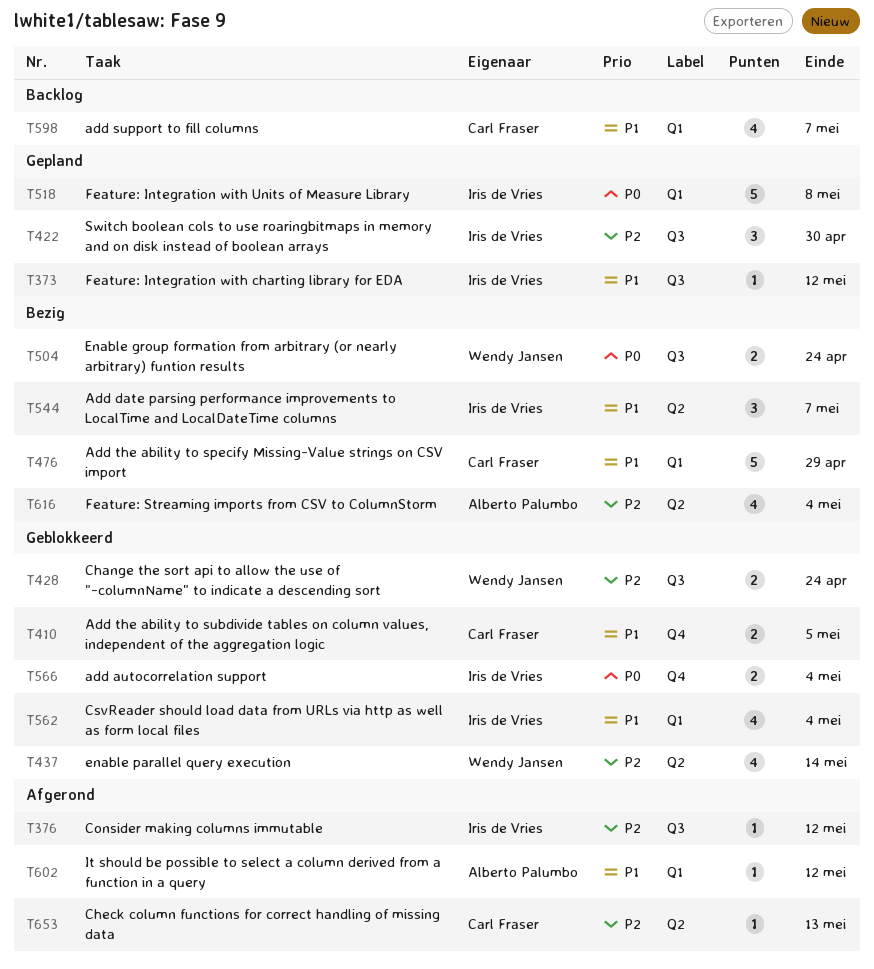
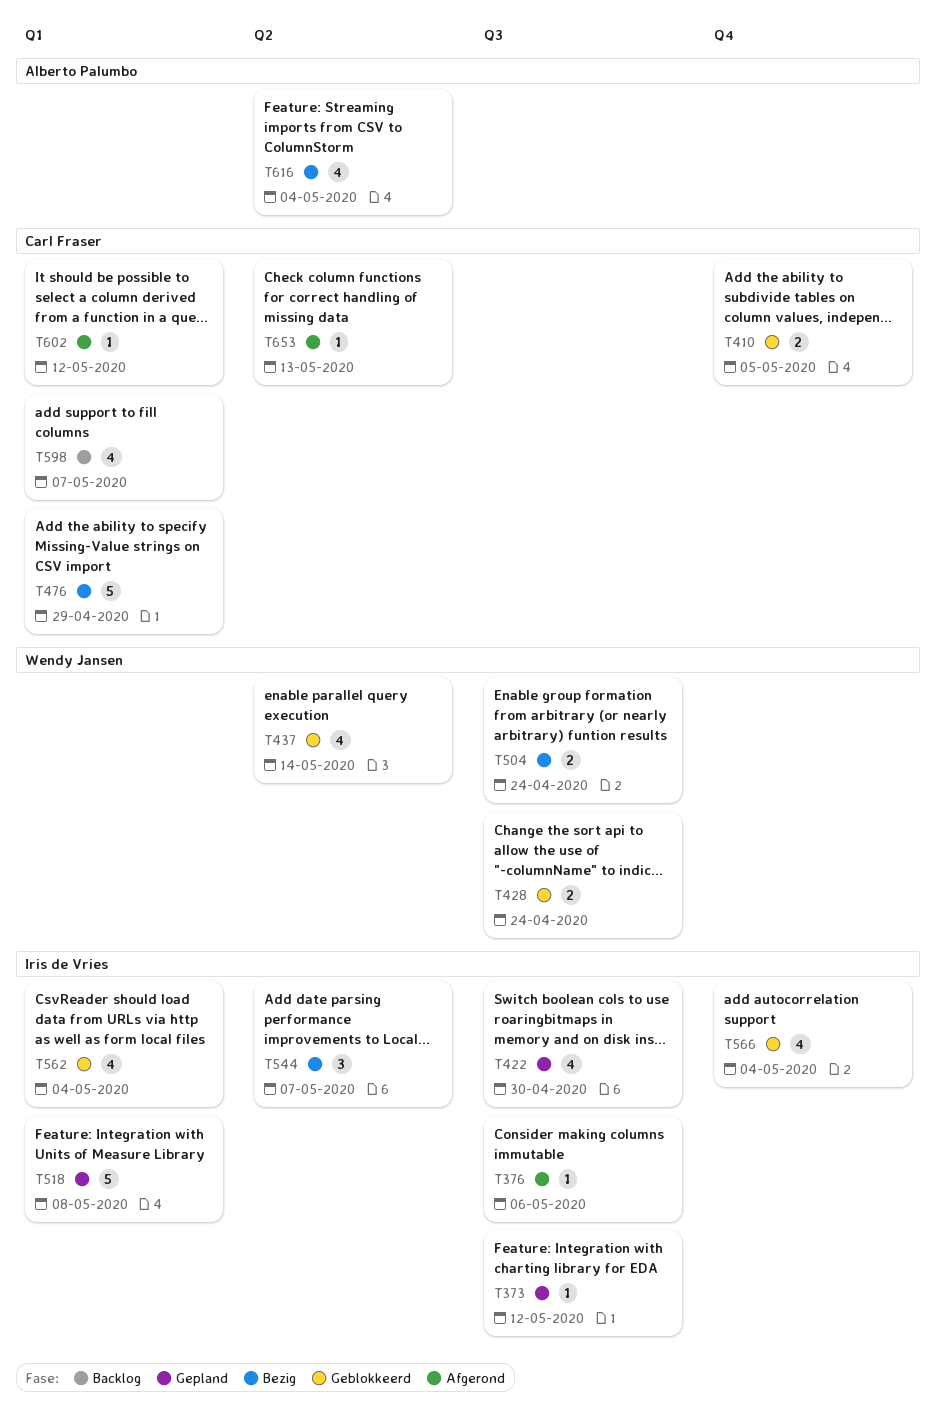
T376, due: May 12 -> May 6
T422, estimate: 3 -> 4
T566, estimate: 2 -> 4
T602, owner: Alberto Palumbo -> Carl Fraser

